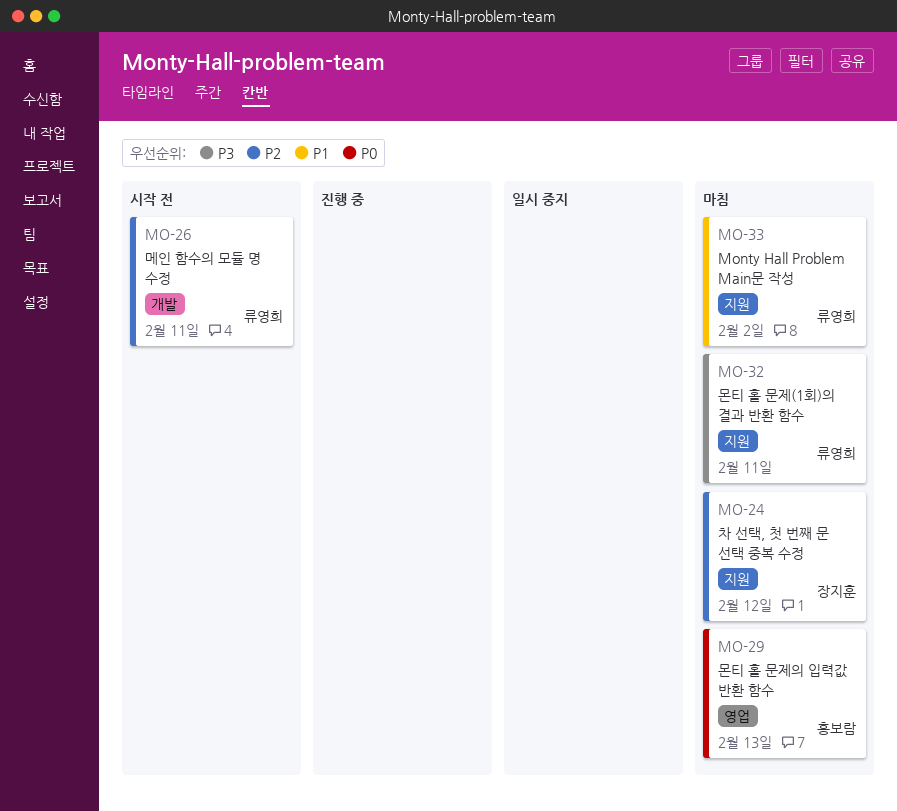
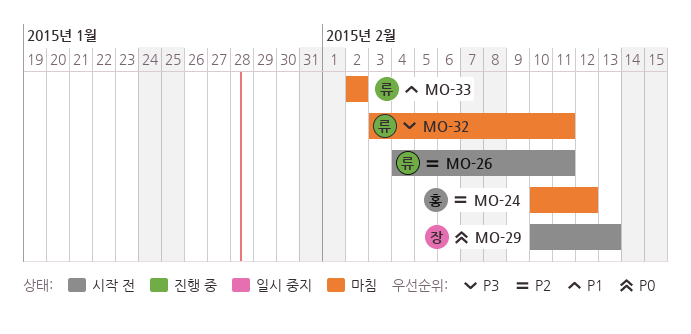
MO-24, owner: 장지훈 -> 홍보람
MO-29, status: 마침 -> 시작 전
MO-29, owner: 홍보람 -> 장지훈

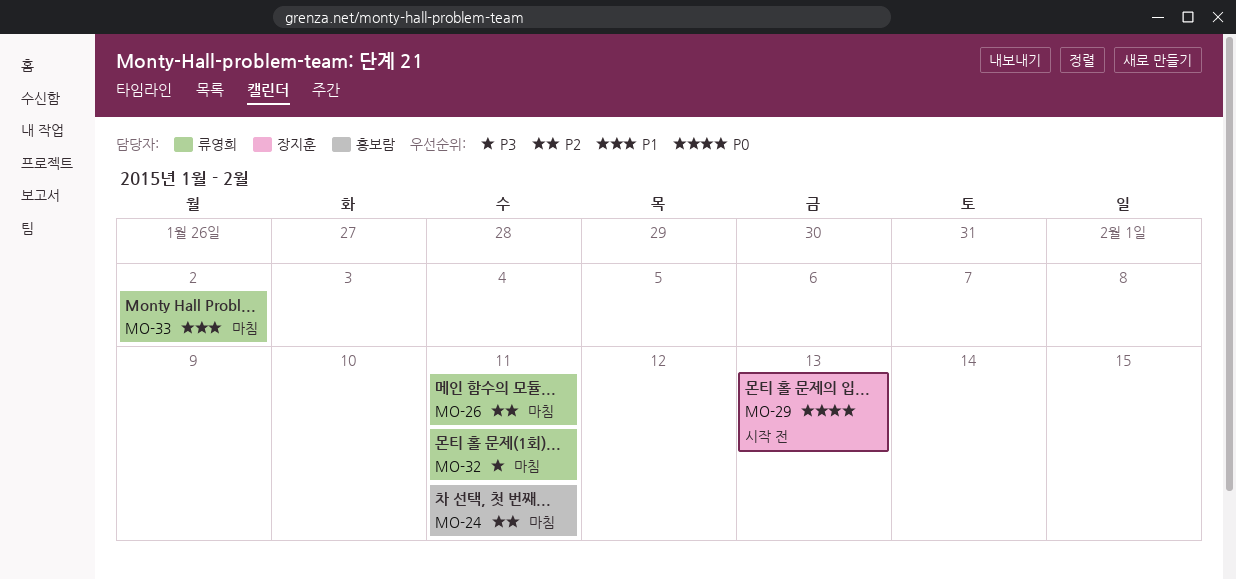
MO-24, due: Feb 12 -> Feb 11
MO-26, status: 시작 전 -> 마침

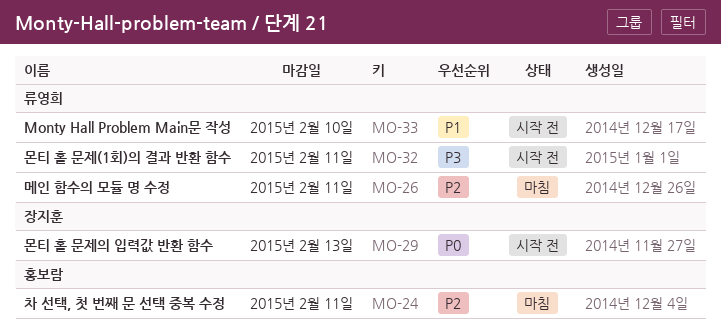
MO-32, status: 마침 -> 시작 전
MO-33, status: 마침 -> 시작 전
MO-33, due: Feb 2 -> Feb 10

